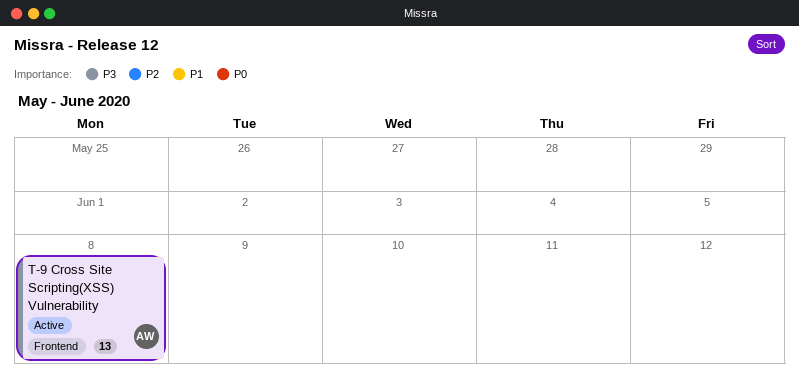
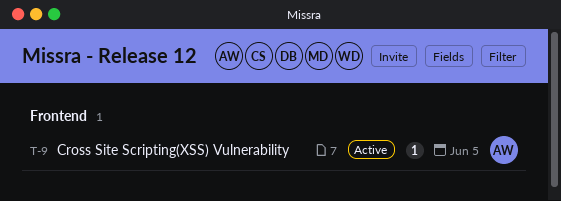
T-9, estimate: 13 -> 1
T-9, due: Jun 8 -> Jun 5

